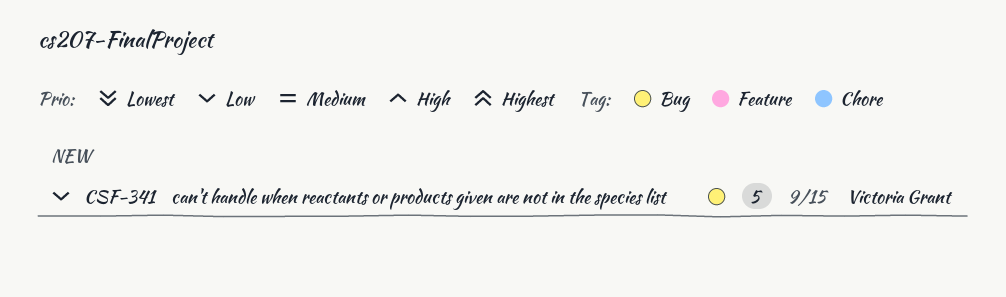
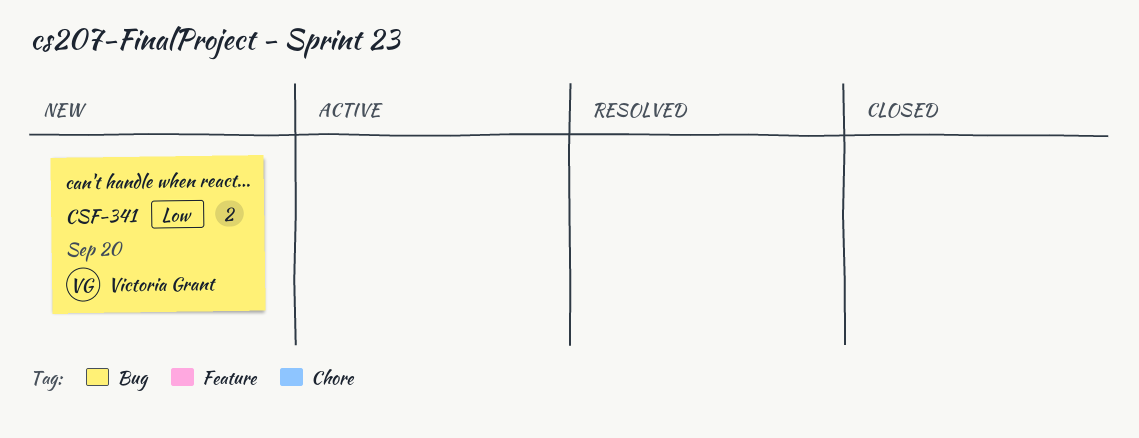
CSF-341, estimate: 5 -> 2
CSF-341, due: Sep 15 -> Sep 20

